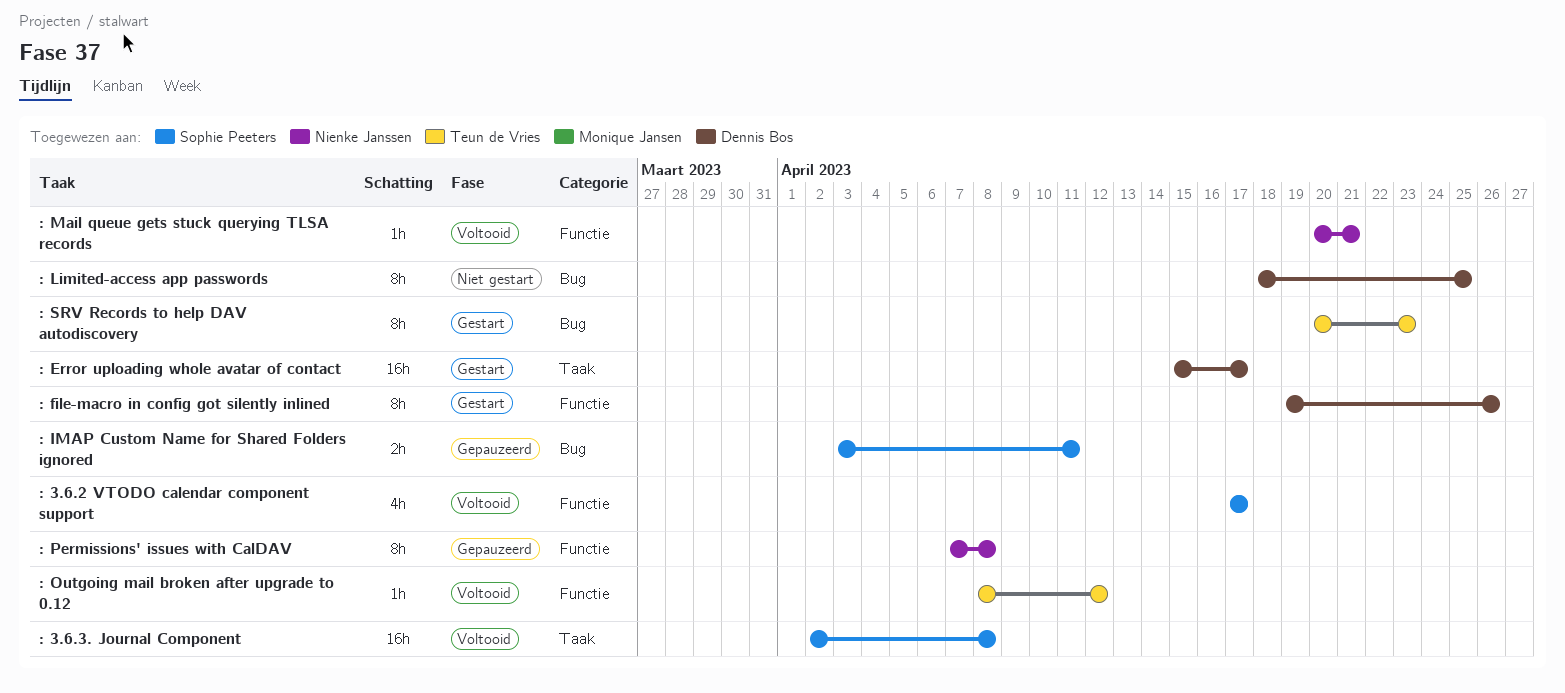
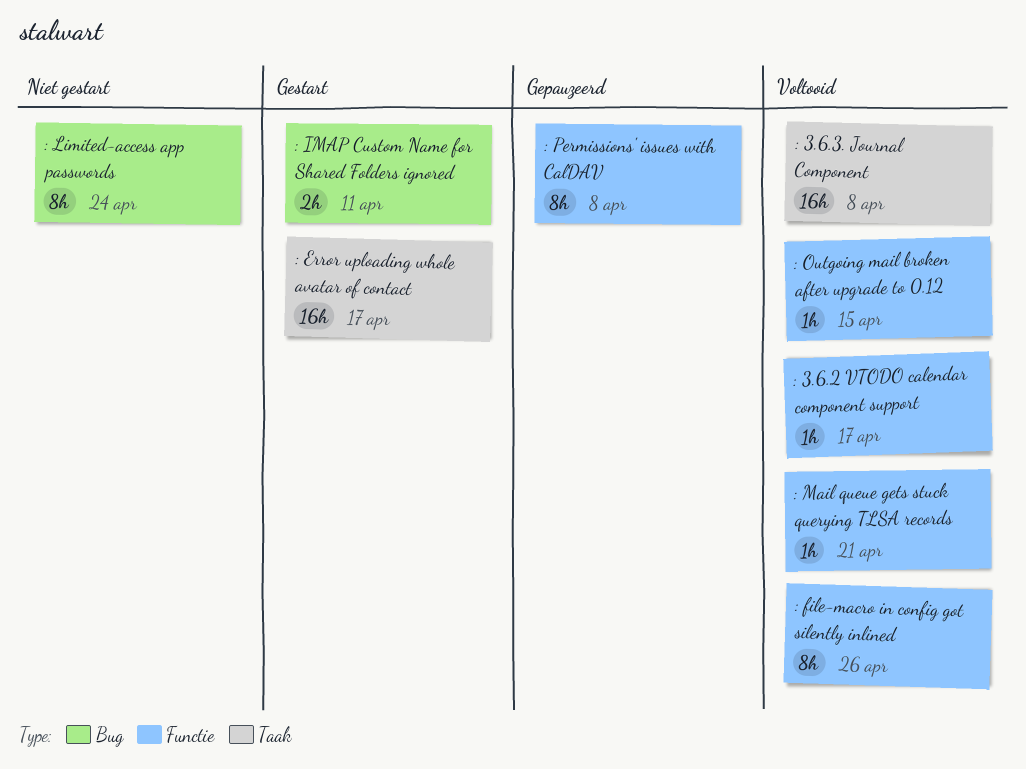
: 3.6.2 VTODO calendar component support, estimate: 4h -> 1h
: file-macro in config got silently inlined, status: Gestart -> Voltooid
: IMAP Custom Name for Shared Folders ignored, status: Gepauzeerd -> Gestart
: Limited-access app passwords, due: Apr 25 -> Apr 24
: Outgoing mail broken after upgrade to 0.12, due: Apr 12 -> Apr 15
: SRV Records to help DAV autodiscovery: present -> none

